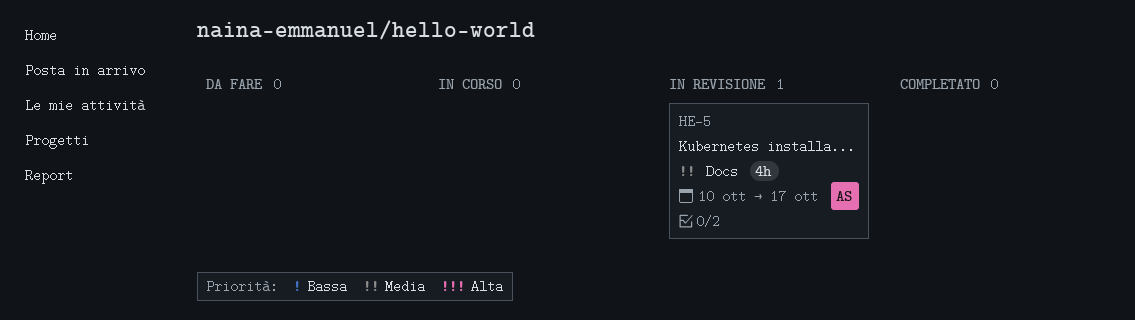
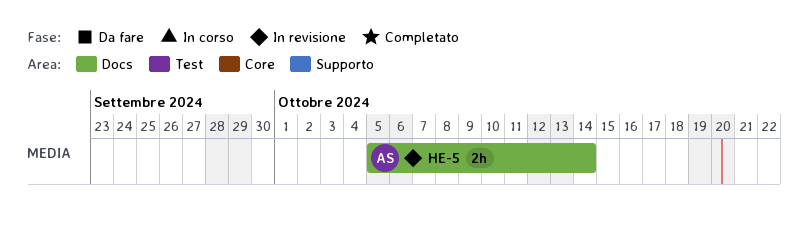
HE-5, estimate: 4h -> 2h
HE-5, start: Oct 10 -> Oct 5
HE-5, due: Oct 17 -> Oct 14

